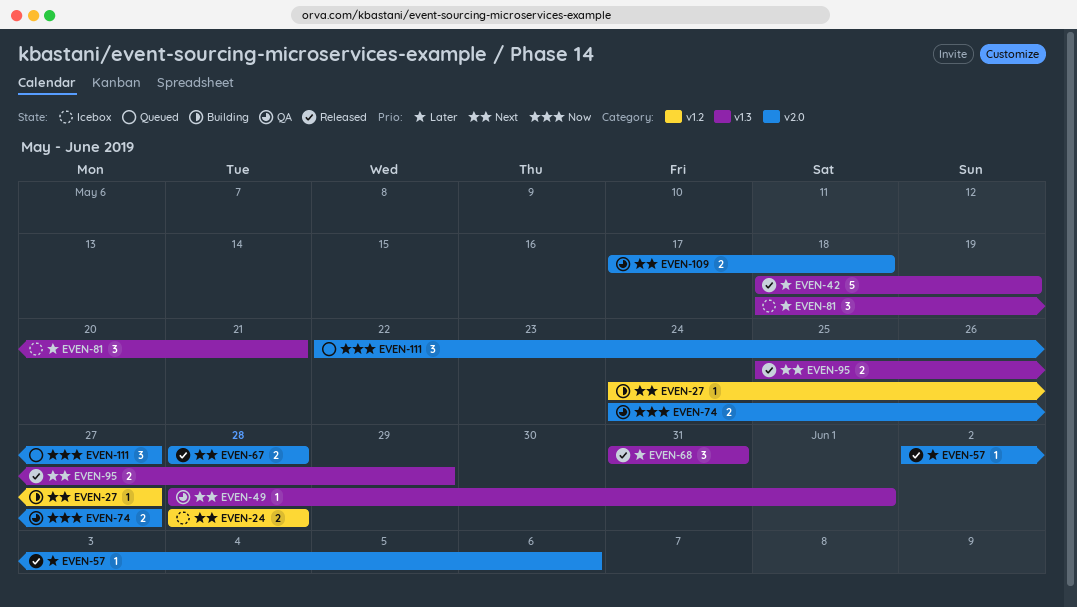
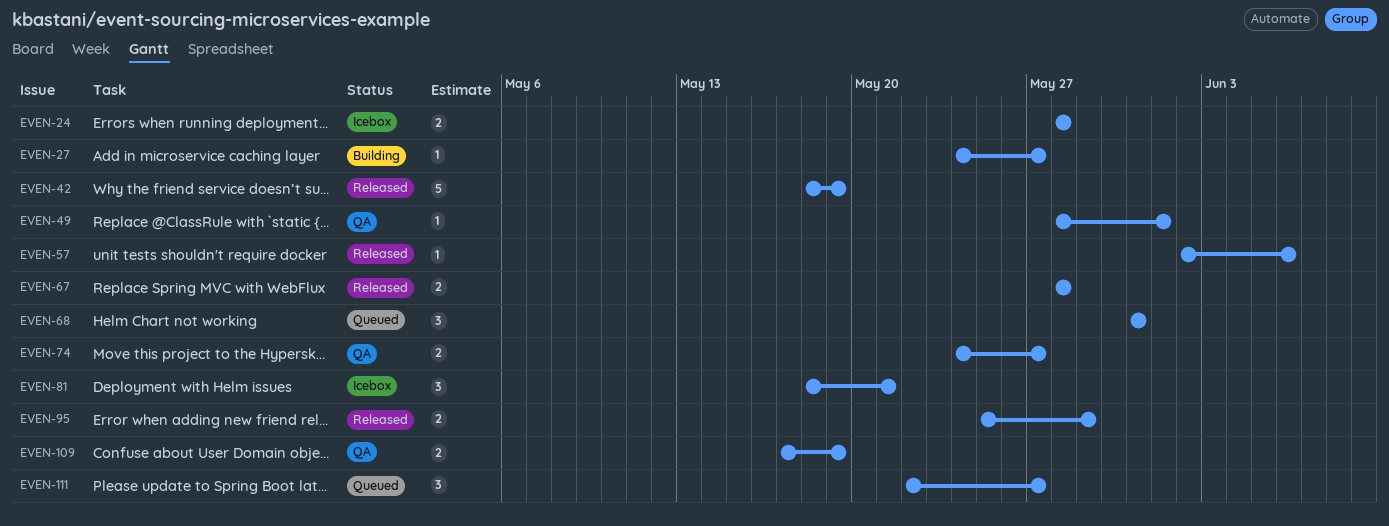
EVEN-68, status: Released -> Queued
EVEN-109, due: May 18 -> May 19

